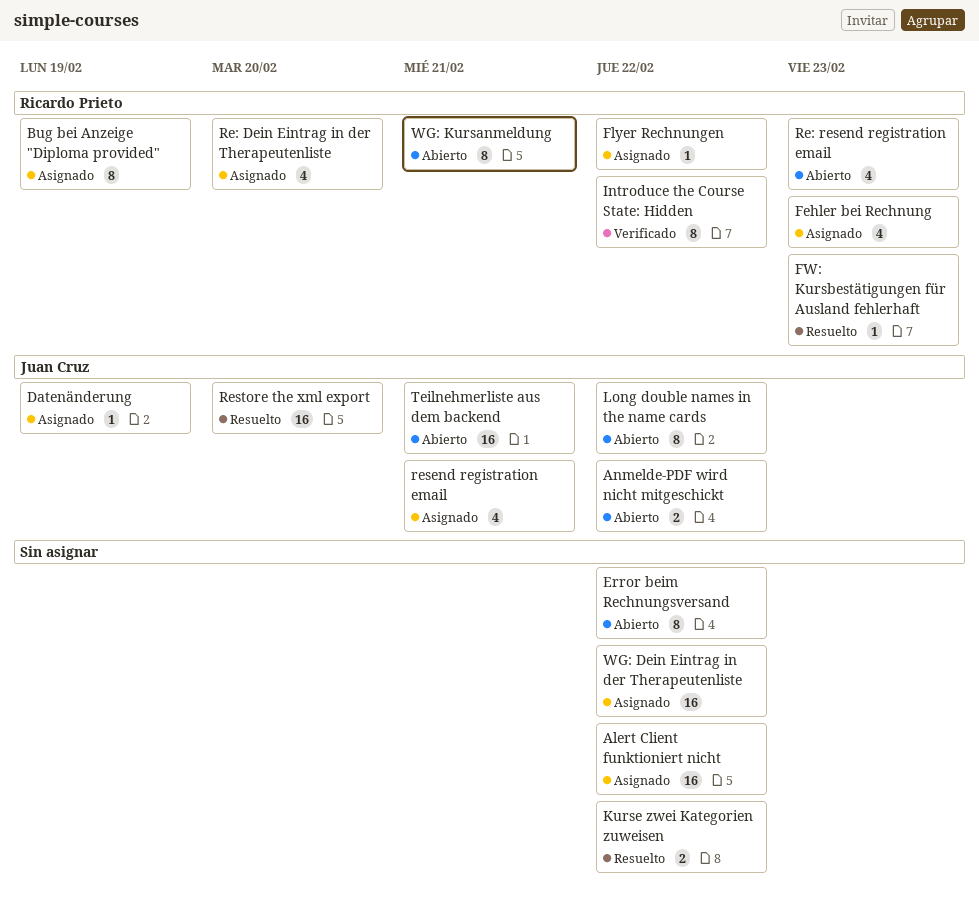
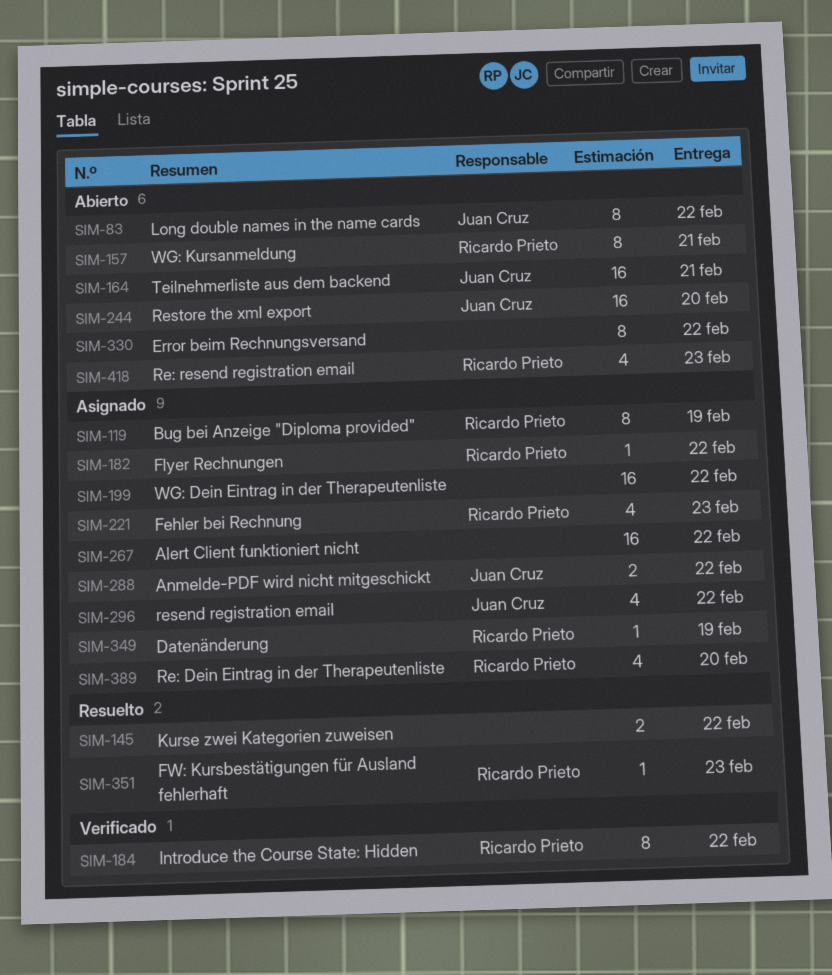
Anmelde-PDF wird nicht mitgeschickt, status: Abierto -> Asignado
Datenänderung, owner: Juan Cruz -> Ricardo Prieto
resend registration email, due: Feb 21 -> Feb 22
Restore the xml export, status: Resuelto -> Abierto

